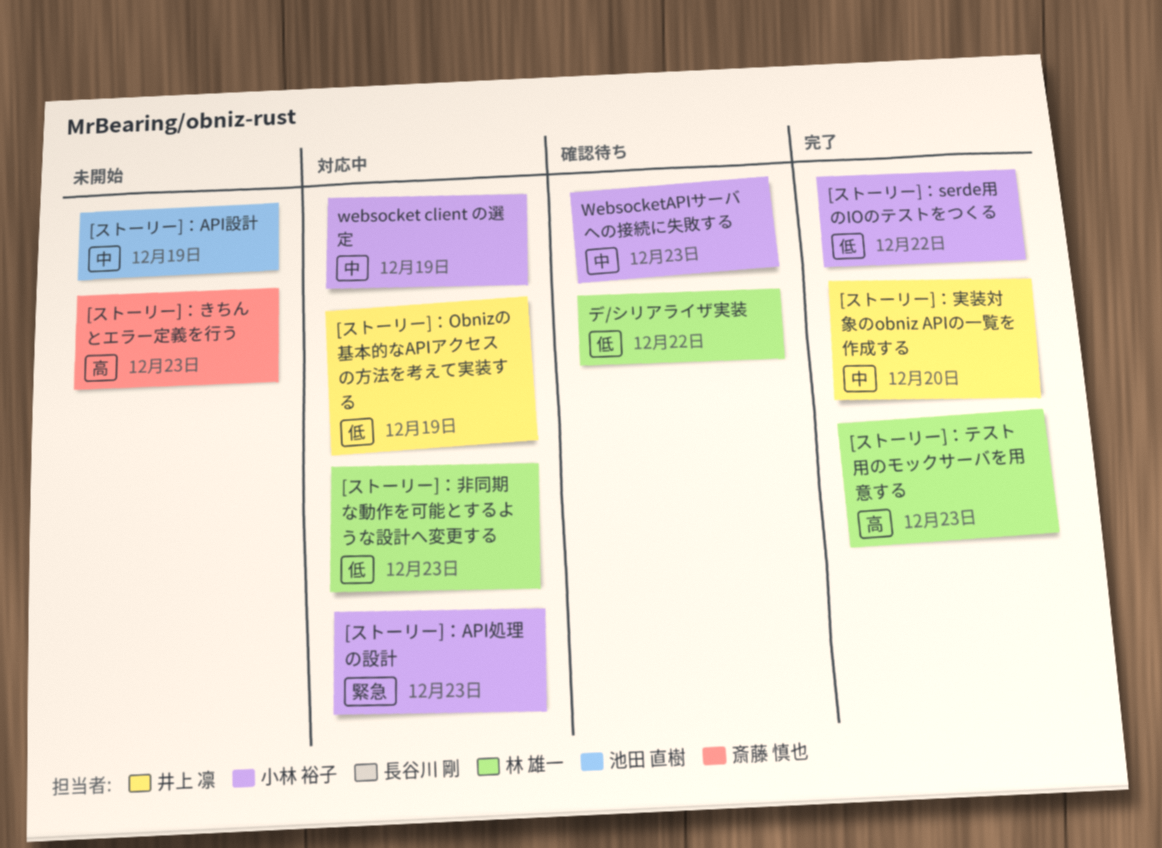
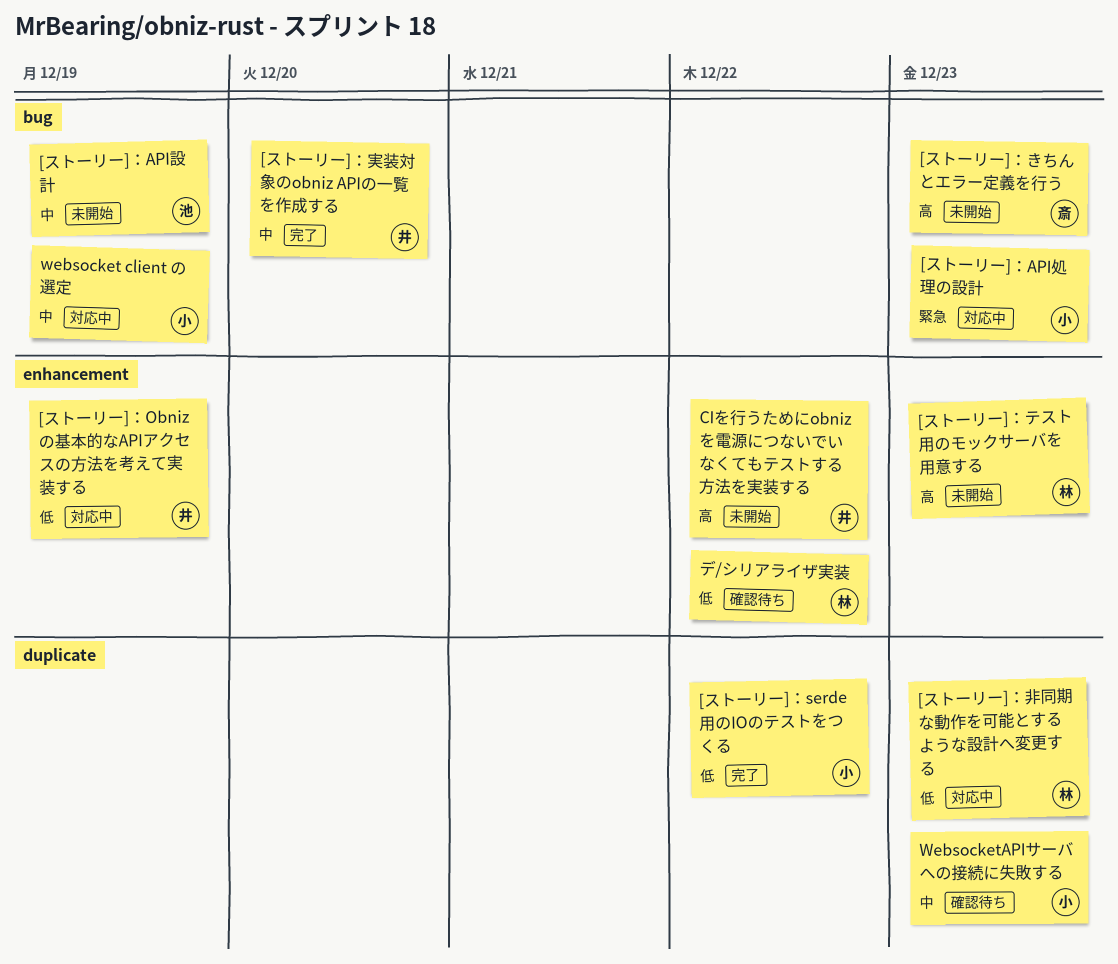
[ストーリー]：テスト用のモックサーバを用意する, status: 完了 -> 未開始
CIを行うためにobnizを電源につないでいなくてもテストする方法を実装する: none -> present

